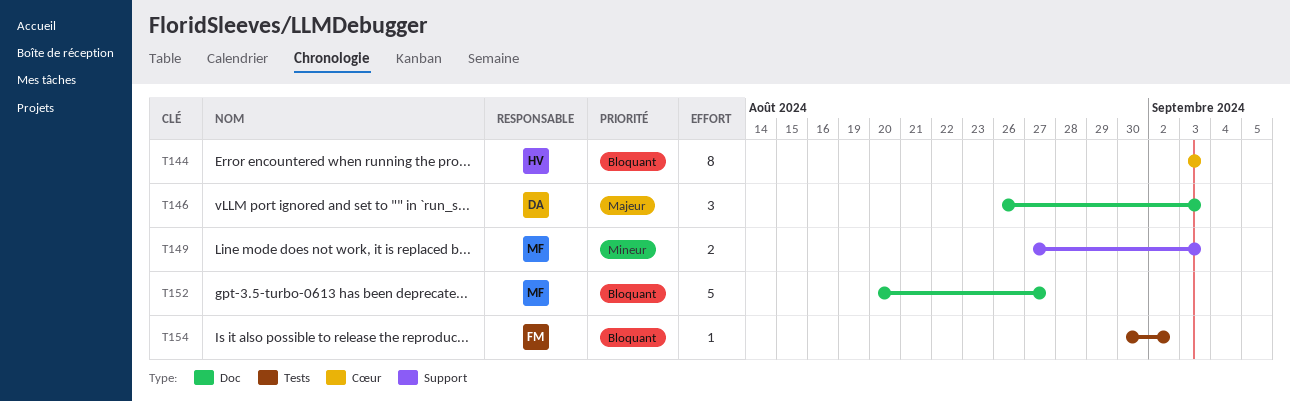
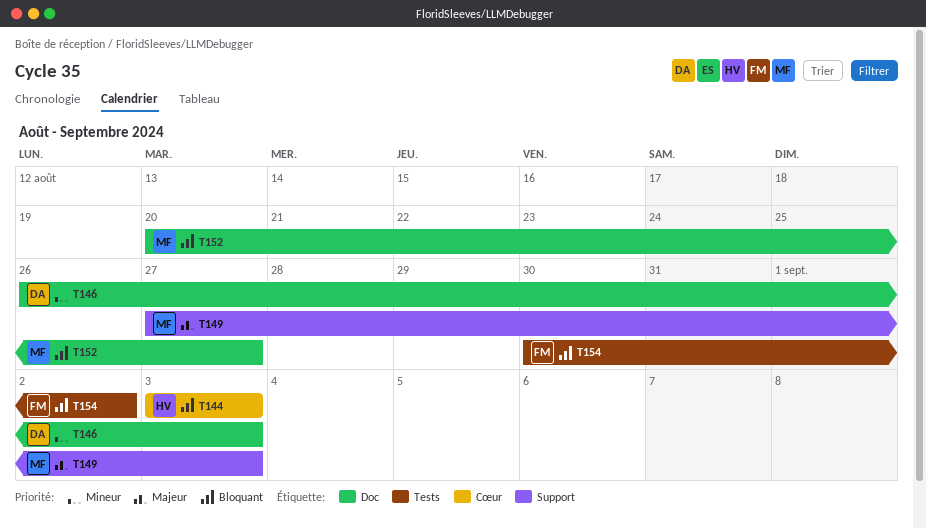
T146, priority: Majeur -> Mineur
T149, priority: Mineur -> Majeur

